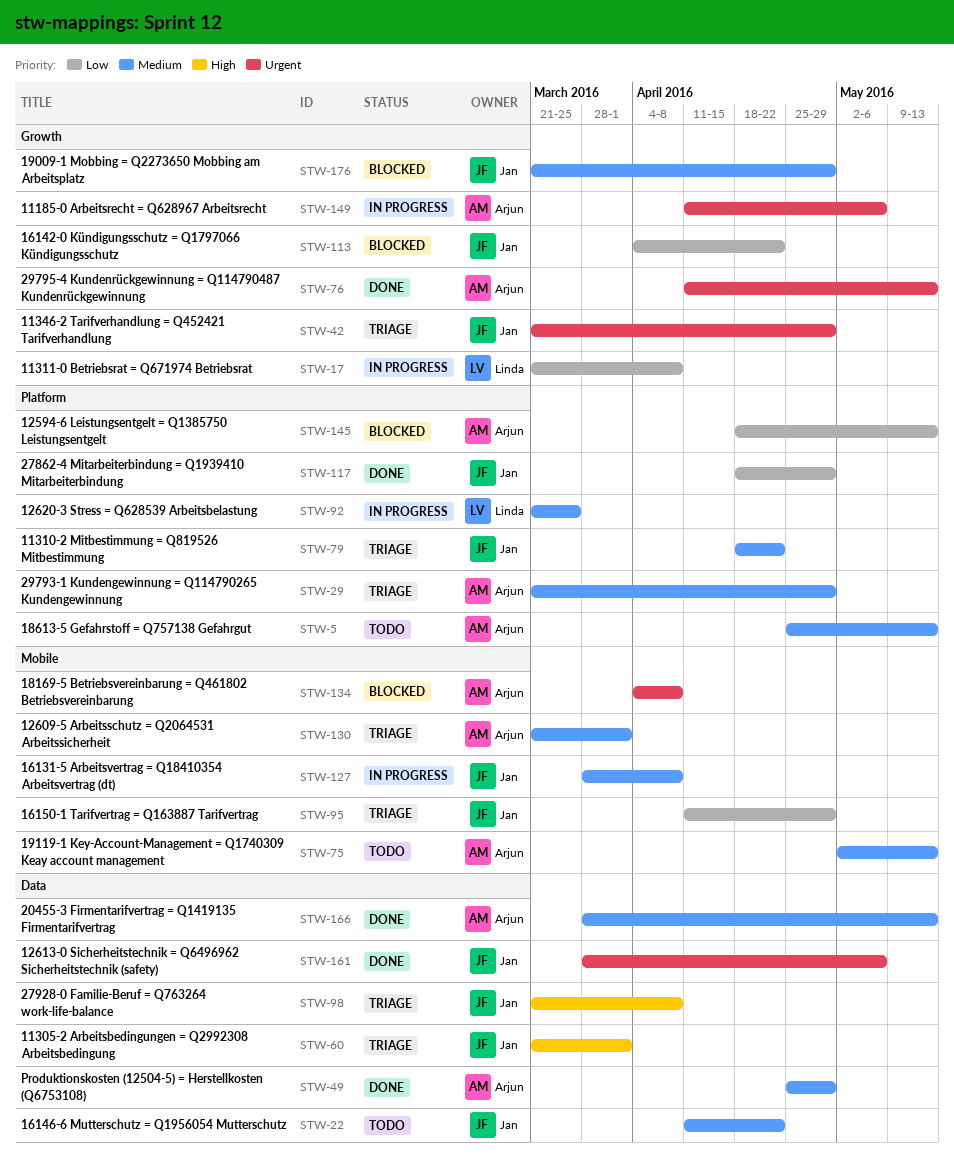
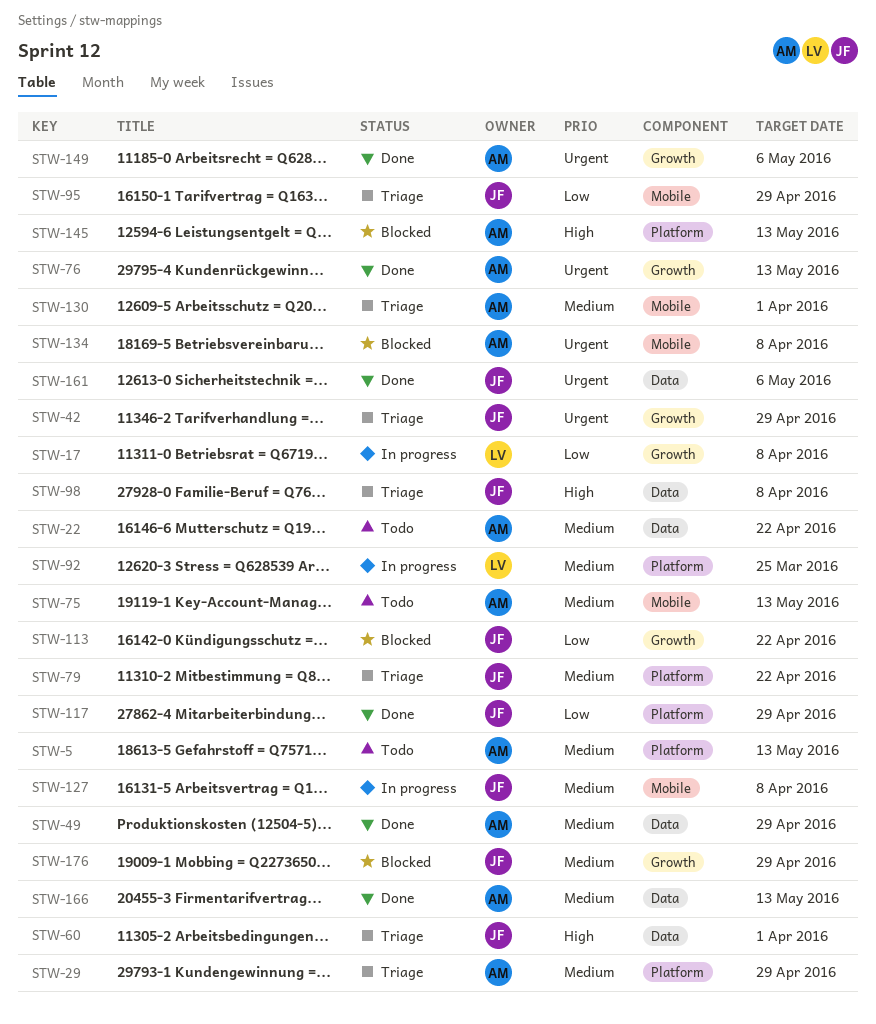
STW-22, owner: Jan -> Arjun
STW-145, priority: Low -> High
STW-149, status: In progress -> Done

